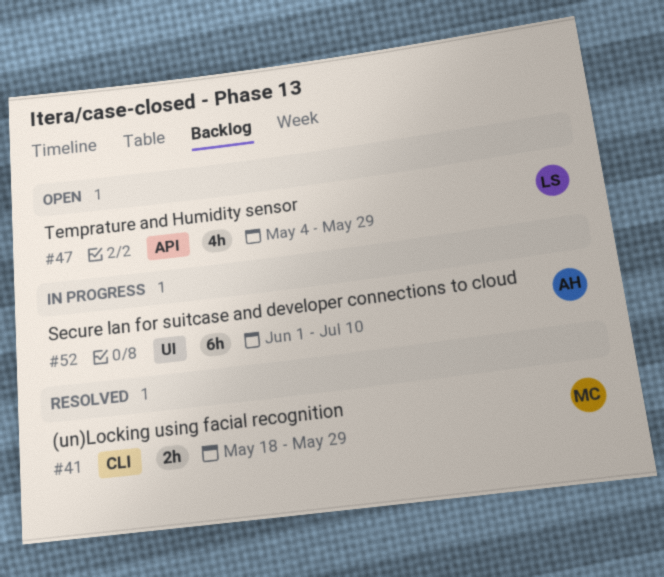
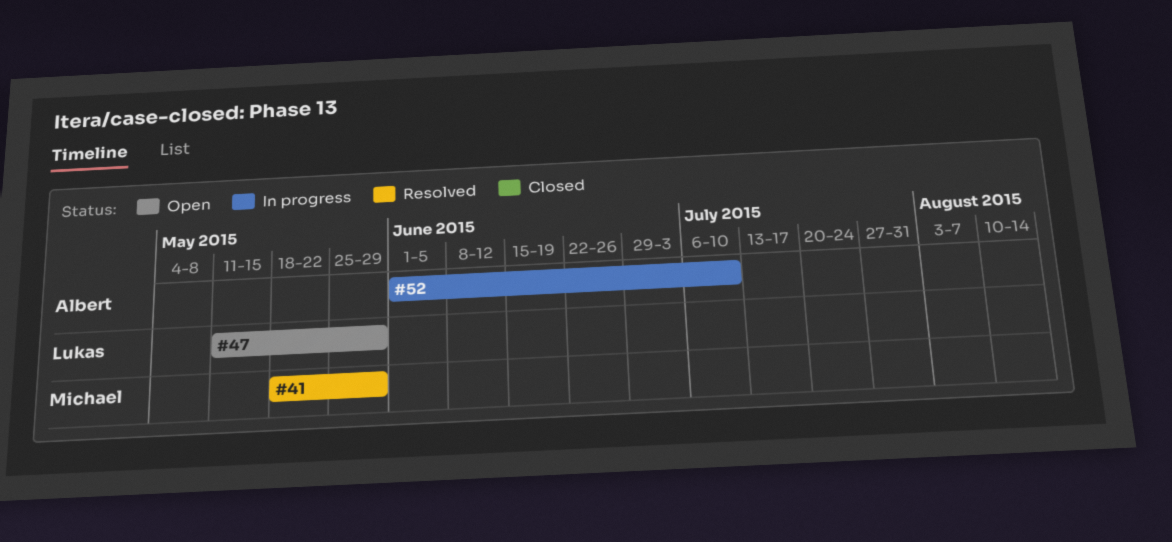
#47, start: May 4 -> May 11

